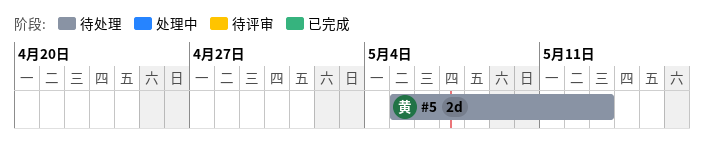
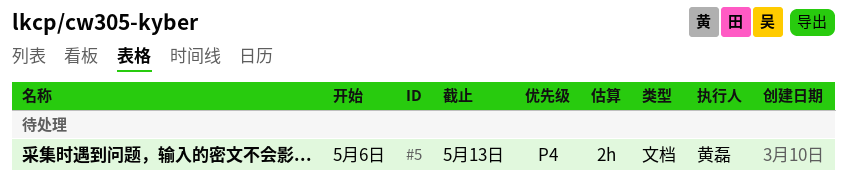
#5, estimate: 2d -> 2h
#5, start: May 5 -> May 6

